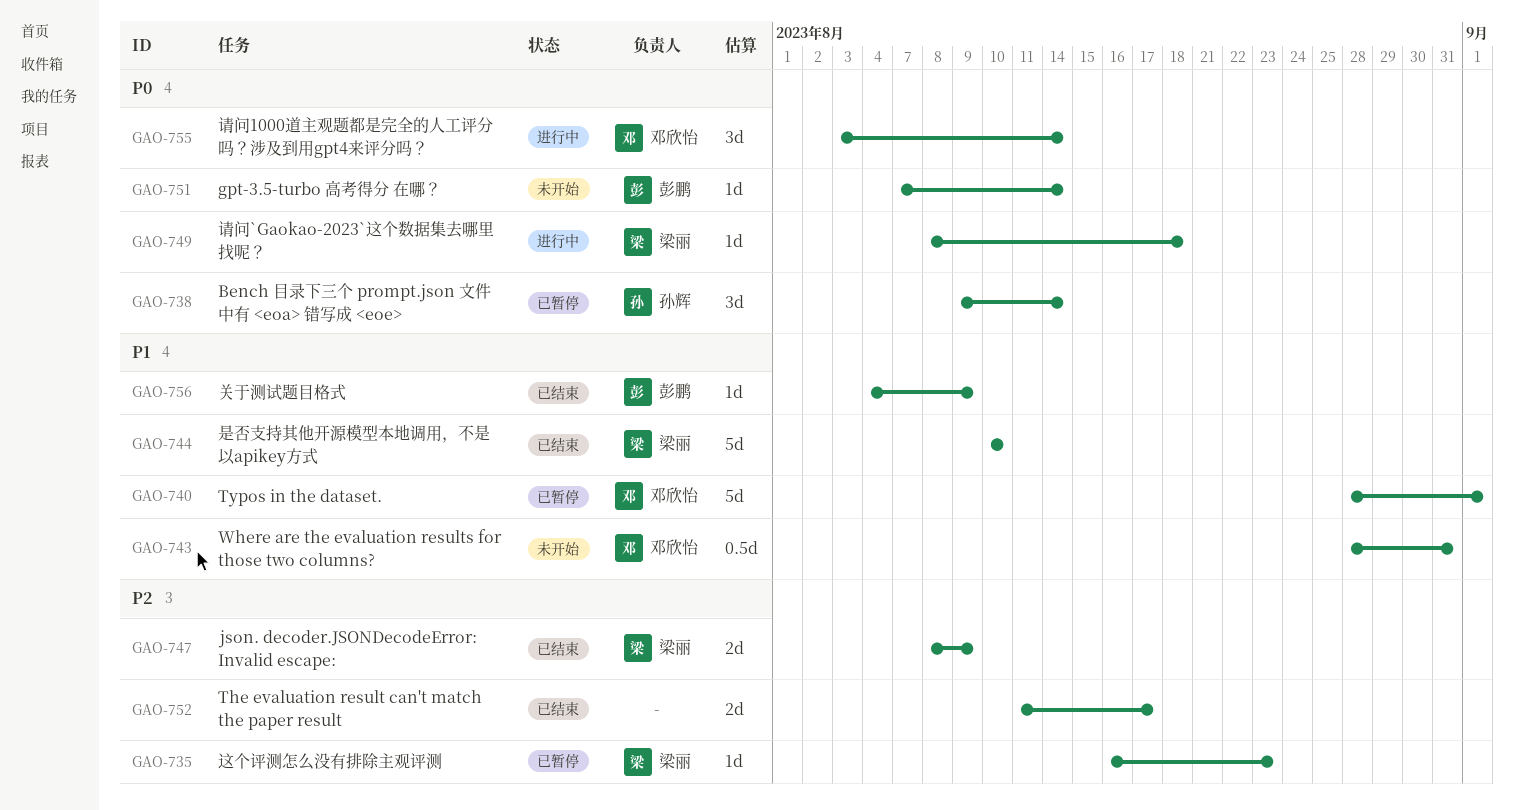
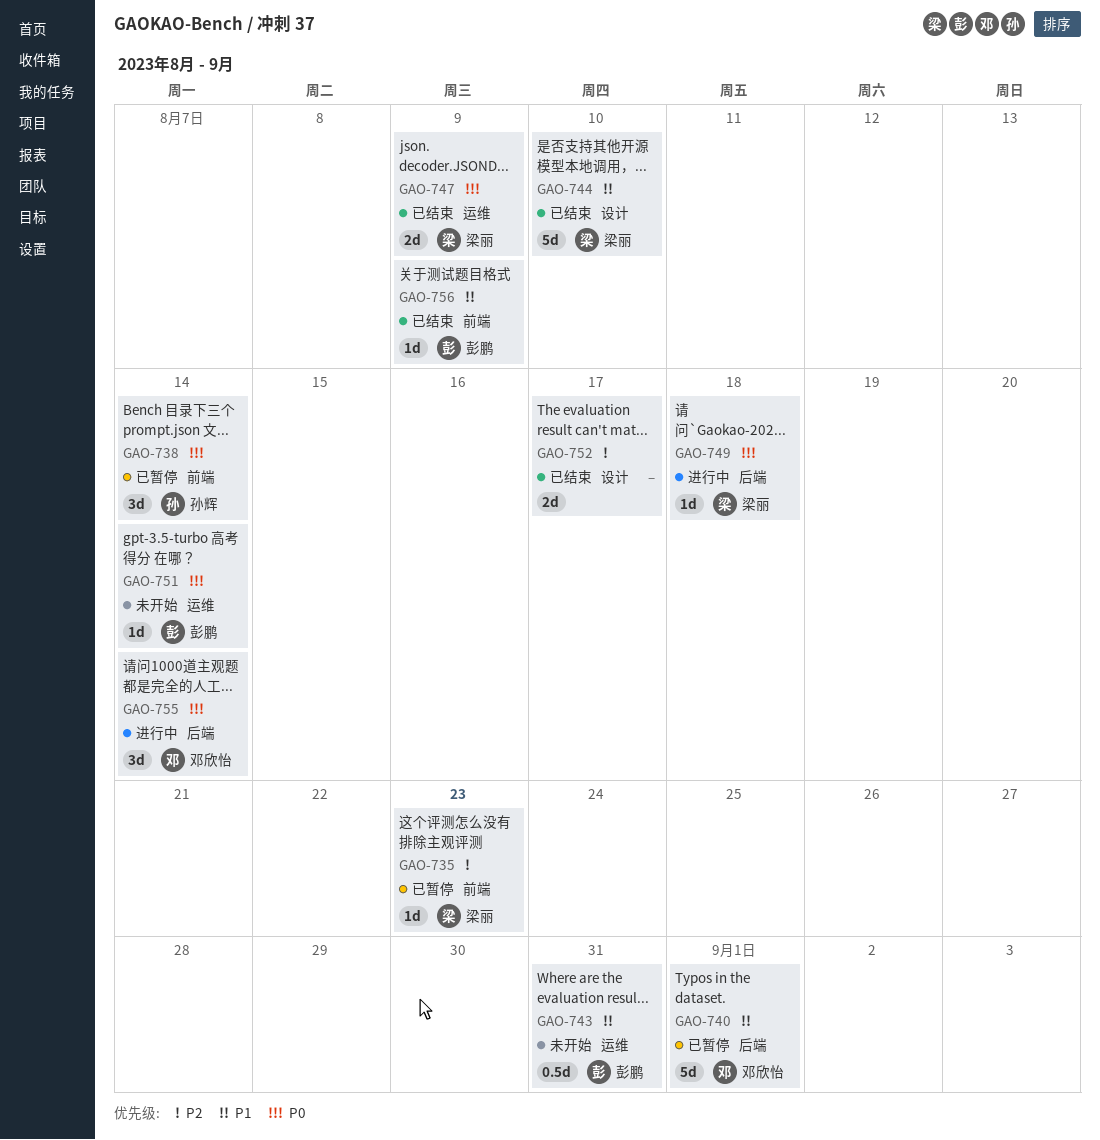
GAO-743, owner: 邓欣怡 -> 彭鹏
GAO-747, priority: P2 -> P0

